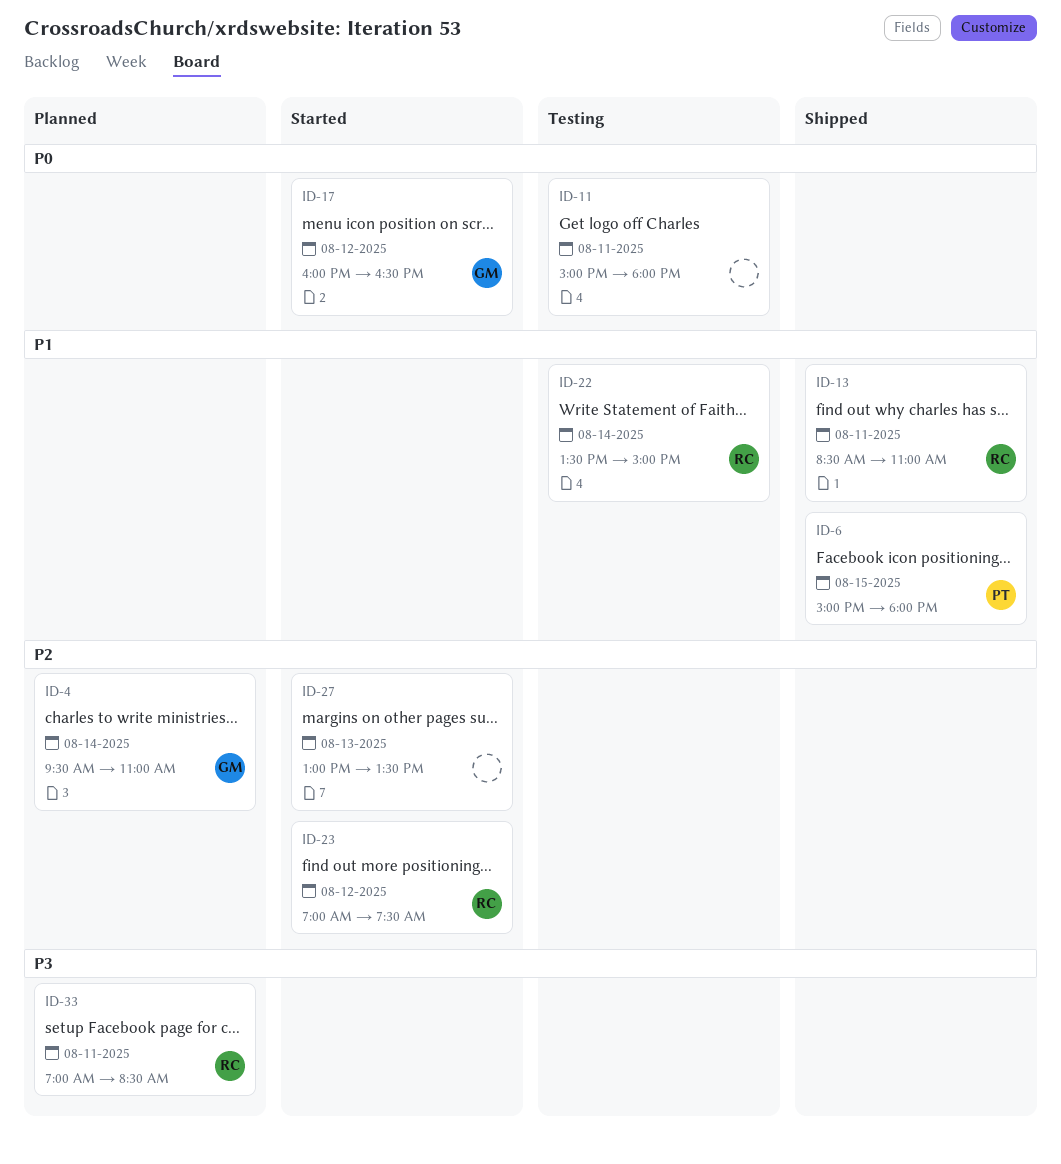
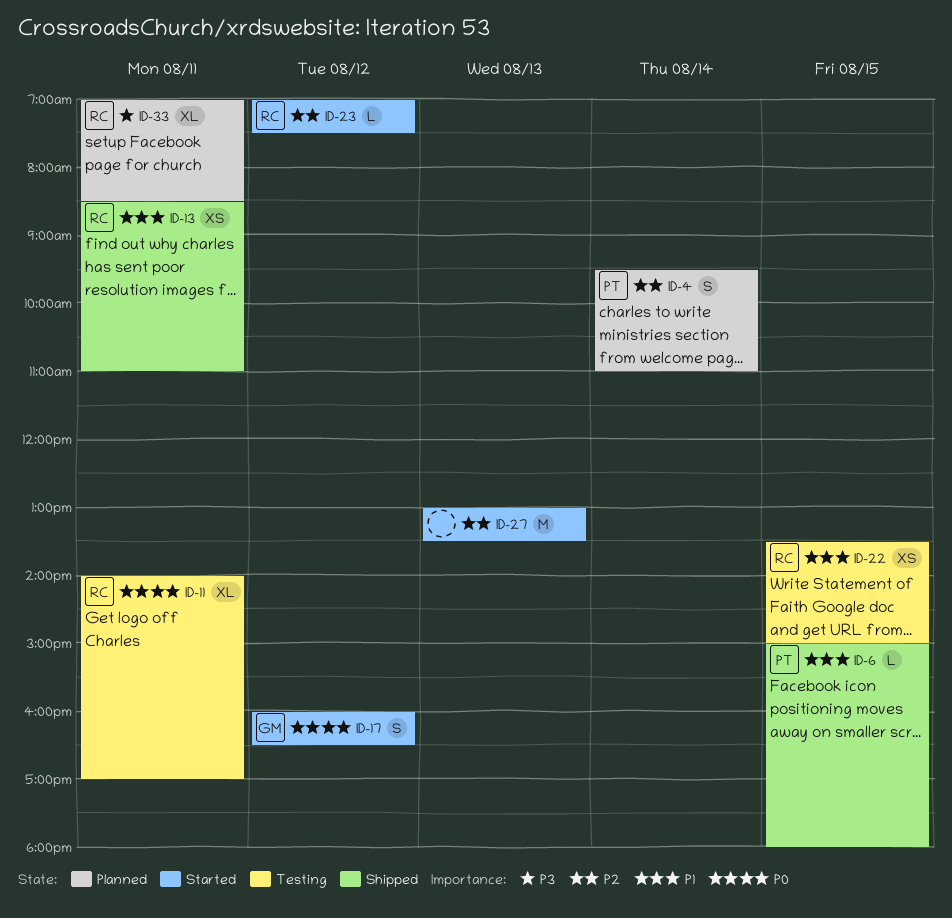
ID-4, owner: GM -> PT
ID-11, owner: none -> RC
ID-11, begins: 15:00 -> 14:00
ID-11, ends: 18:00 -> 17:00
ID-22, day: Aug 14 -> Aug 15

